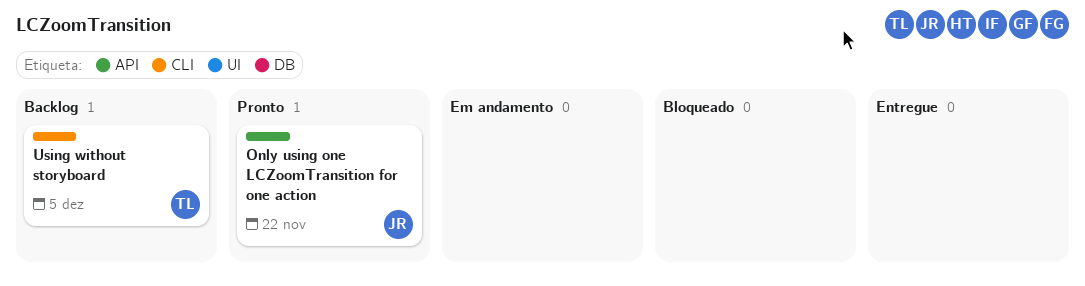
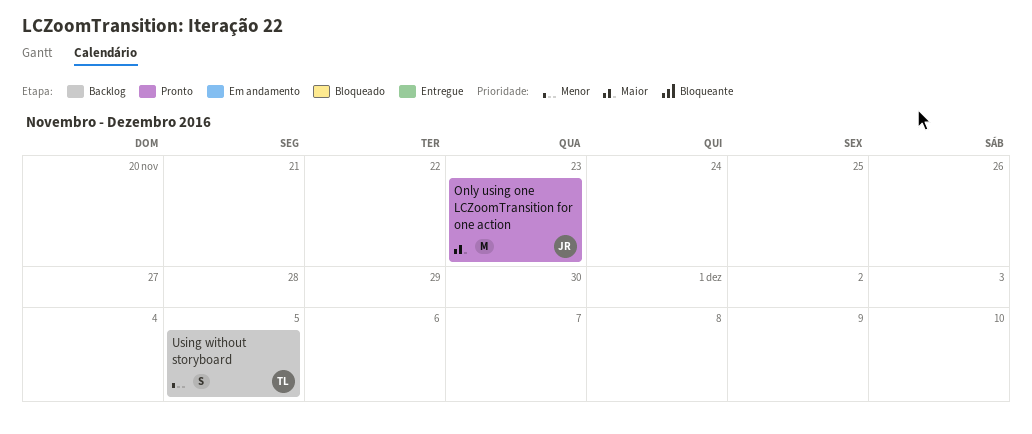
Only using one LCZoomTransition for one action, due: Nov 22 -> Nov 23

